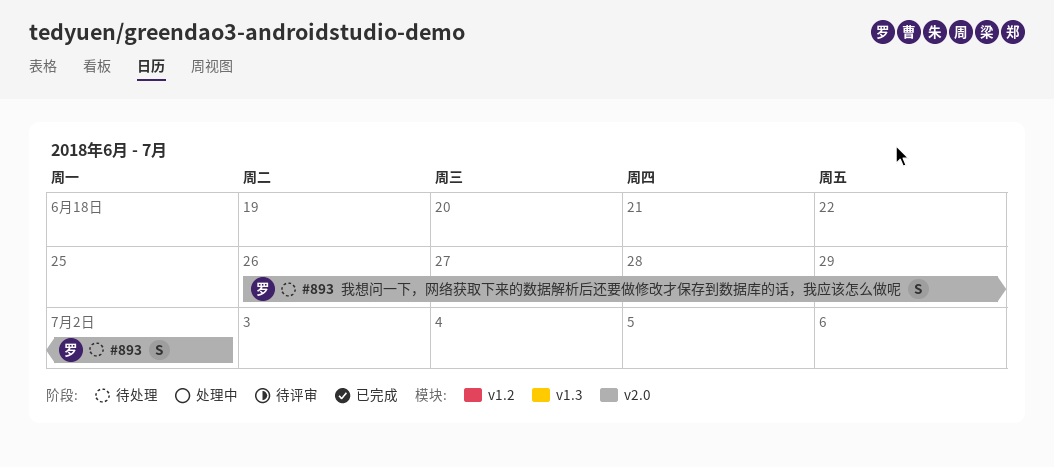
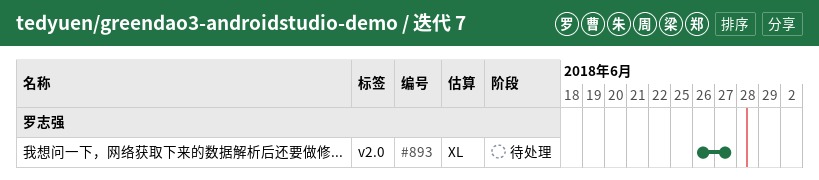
#893, estimate: S -> XL
#893, due: Jul 2 -> Jun 27

